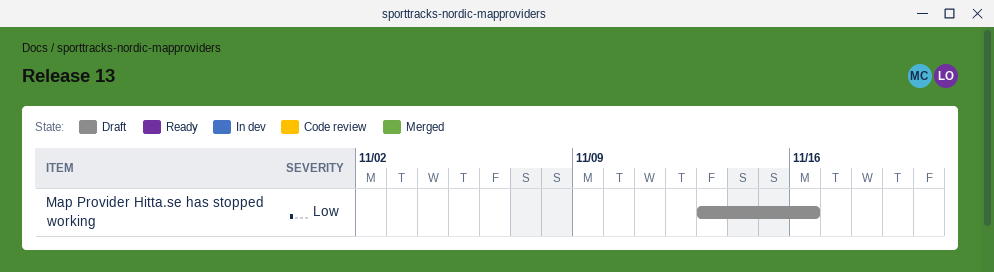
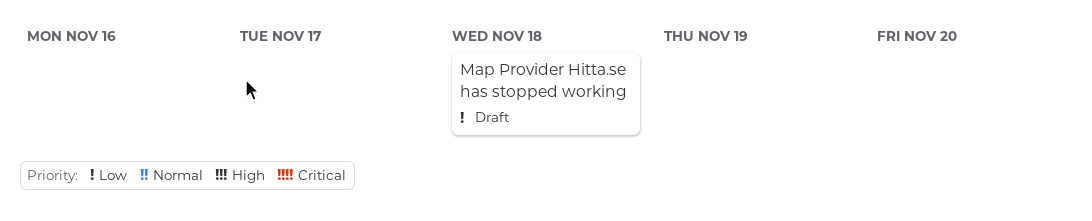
Map Provider Hitta.se has stopped working, due: Nov 16 -> Nov 18

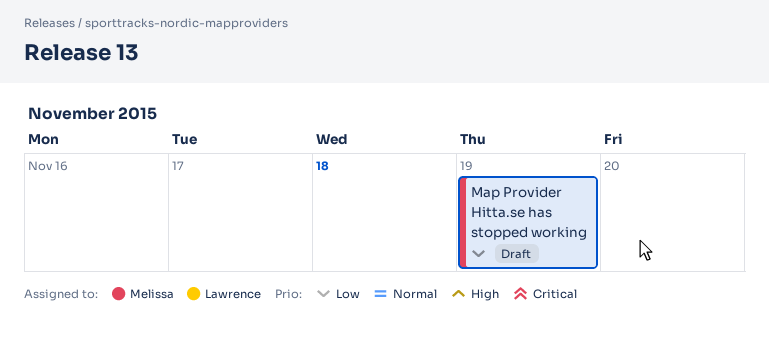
Map Provider Hitta.se has stopped working, due: Nov 18 -> Nov 19

